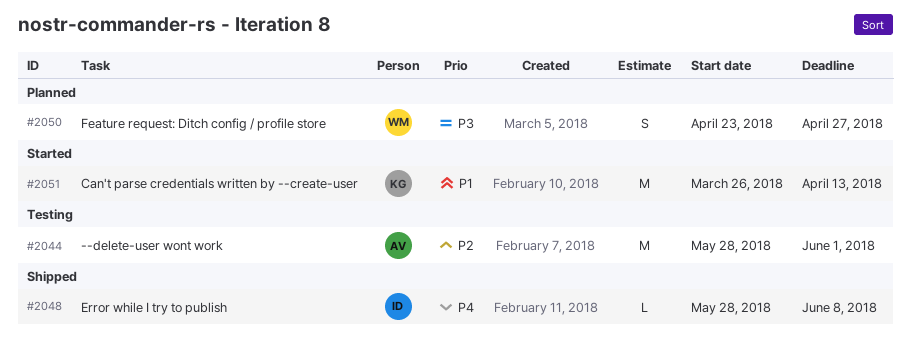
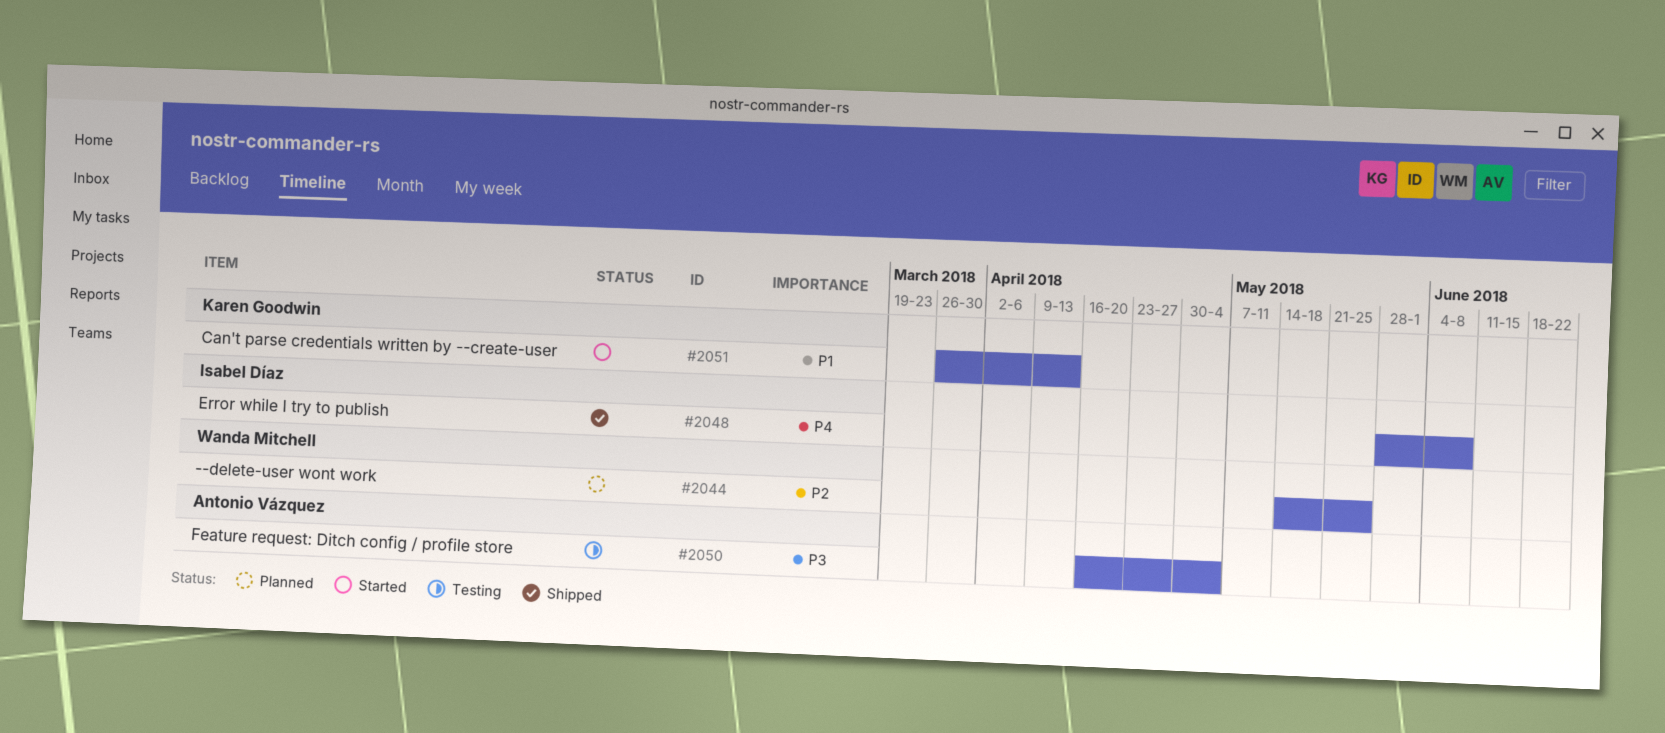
#2044, status: Testing -> Planned
#2044, owner: Antonio Vázquez -> Wanda Mitchell
#2044, start: May 28 -> May 14
#2044, due: Jun 1 -> May 25
#2050, status: Planned -> Testing
#2050, owner: Wanda Mitchell -> Antonio Vázquez
#2050, start: Apr 23 -> Apr 16
#2050, due: Apr 27 -> May 4

